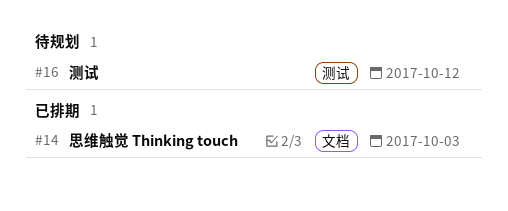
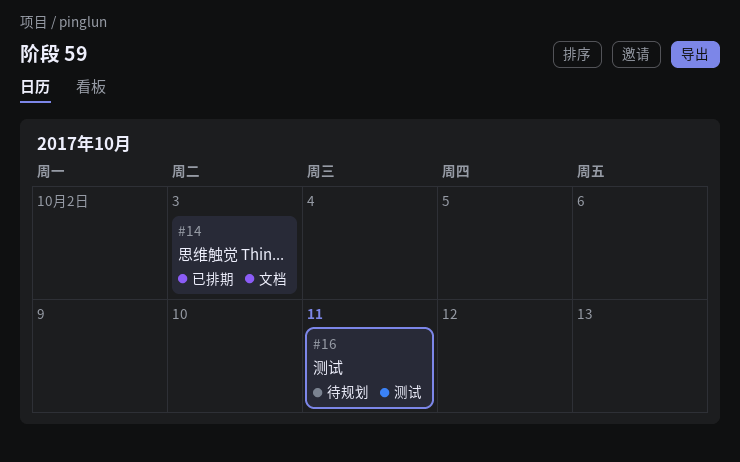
#16, due: Oct 12 -> Oct 11

